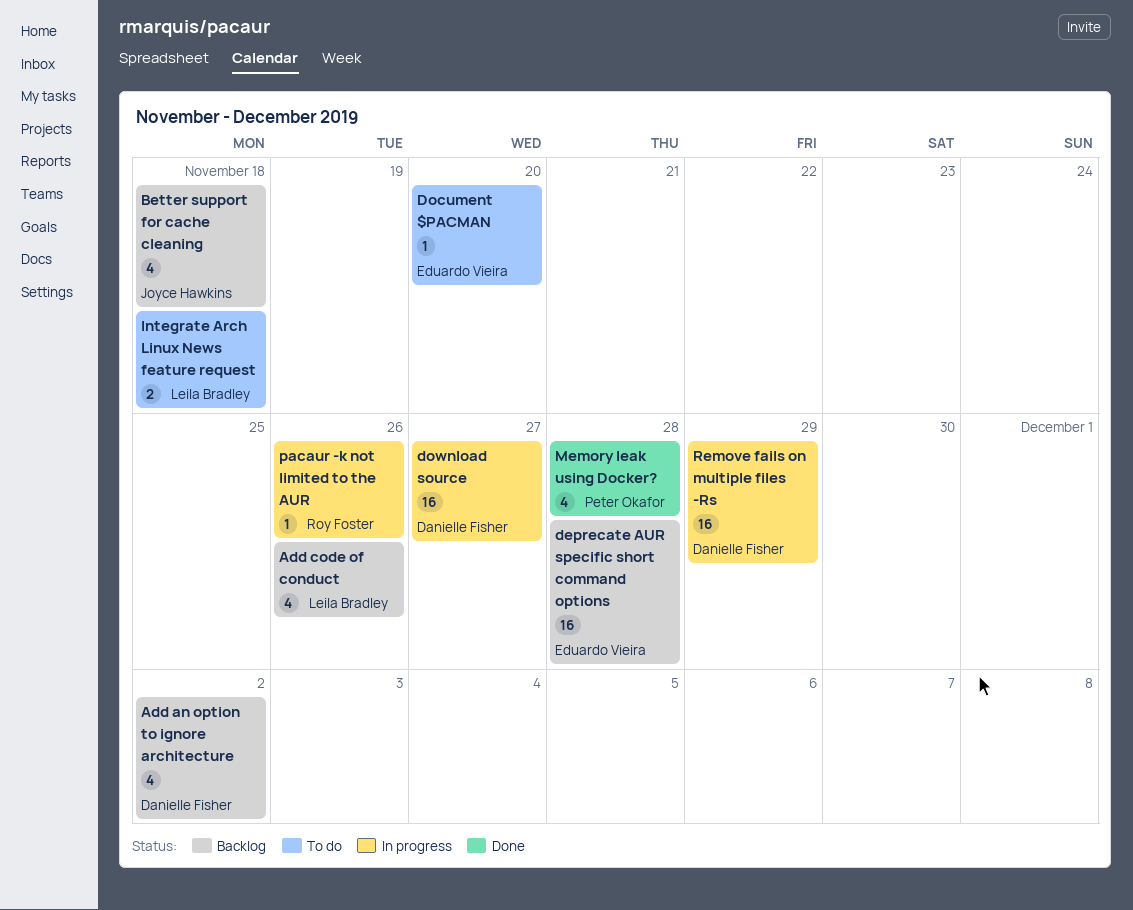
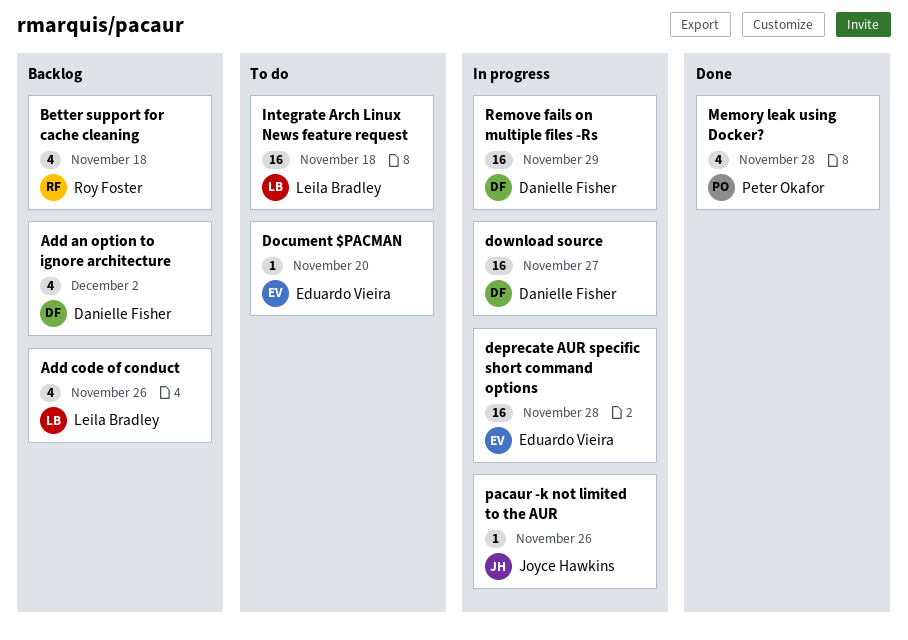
Better support for cache cleaning, owner: Joyce Hawkins -> Roy Foster
deprecate AUR specific short command options, status: Backlog -> In progress
Integrate Arch Linux News feature request, estimate: 2 -> 16
pacaur -k not limited to the AUR, owner: Roy Foster -> Joyce Hawkins

